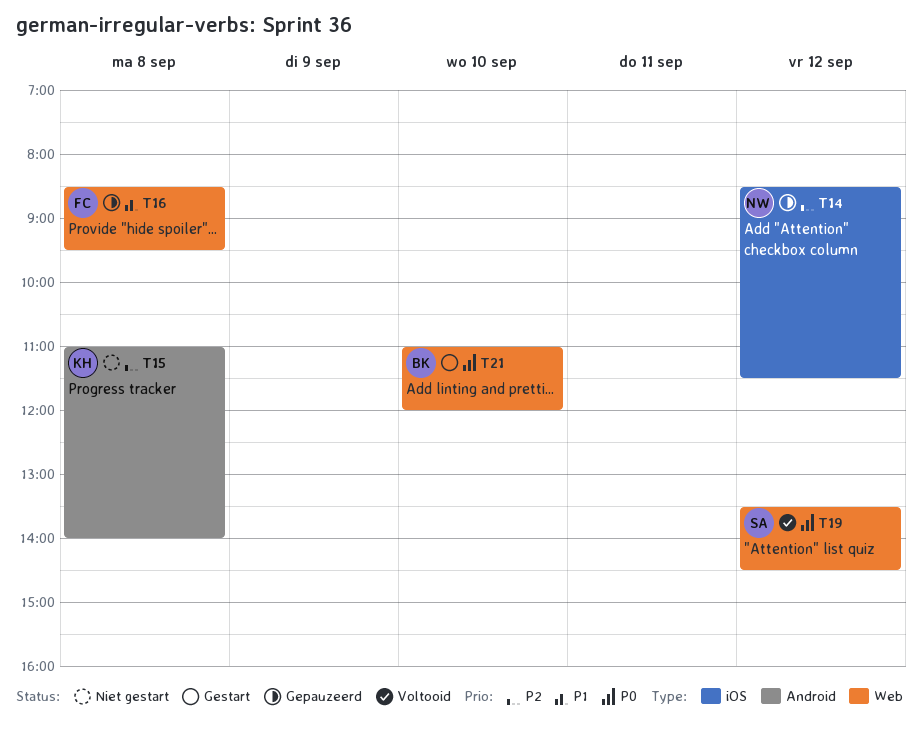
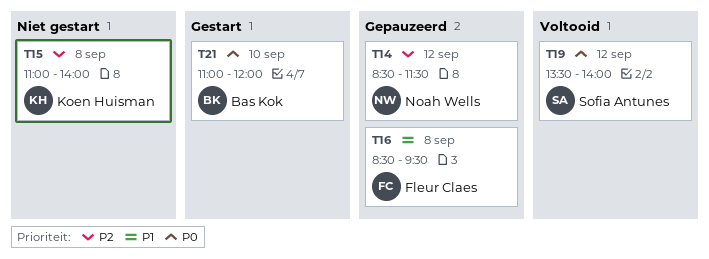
T19, ends: 14:30 -> 14:00

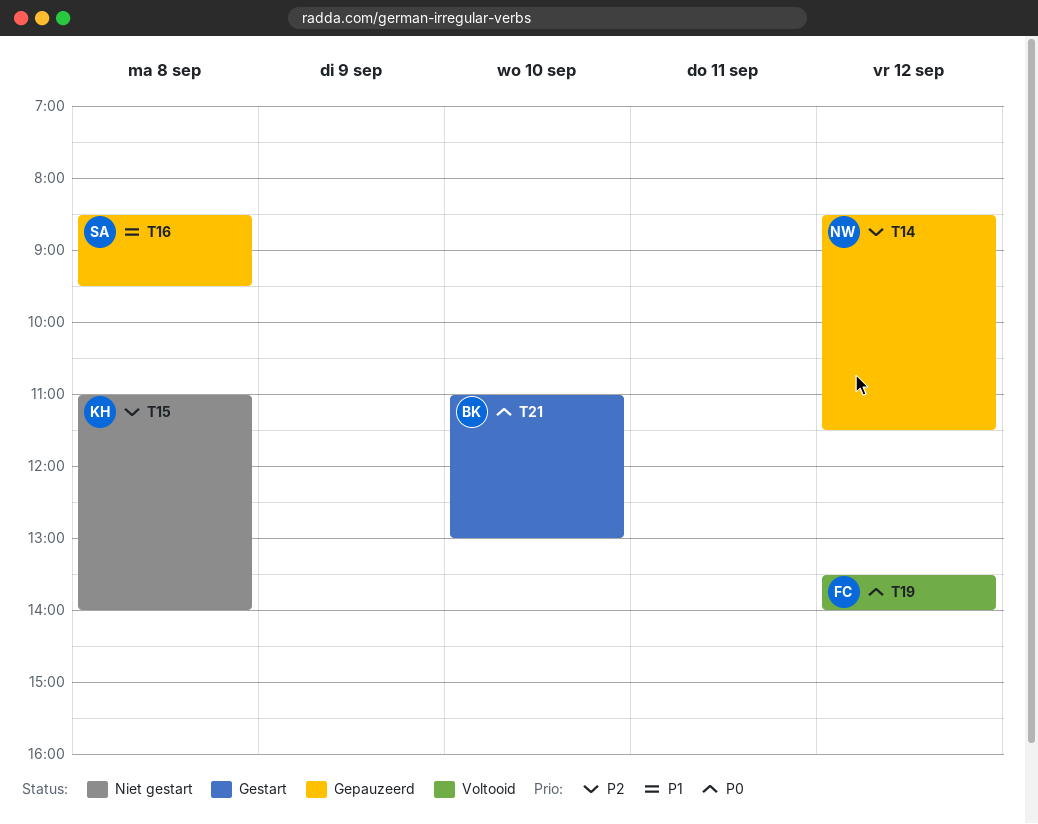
T16, owner: Fleur Claes -> Sofia Antunes
T19, owner: Sofia Antunes -> Fleur Claes
T21, ends: 12:00 -> 13:00

